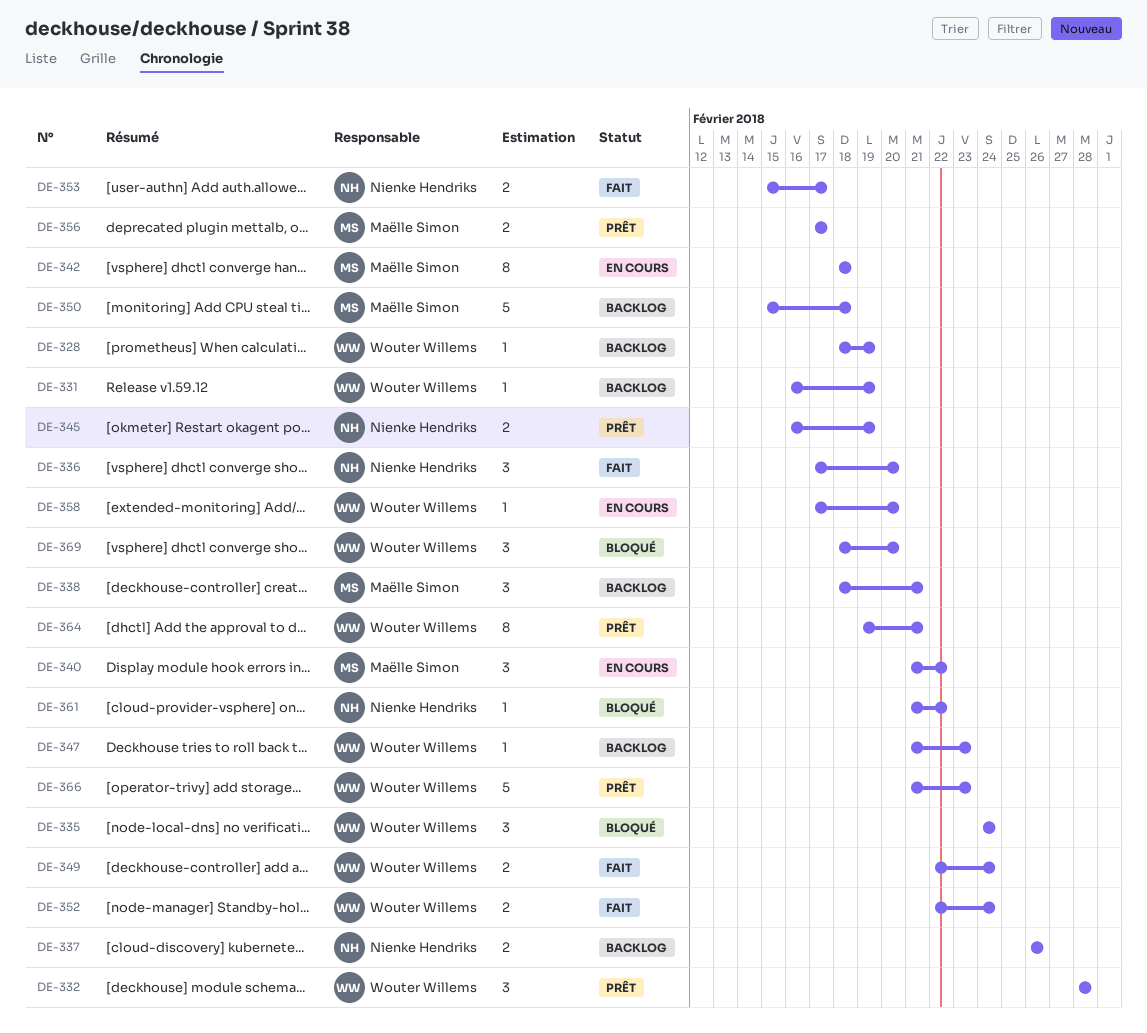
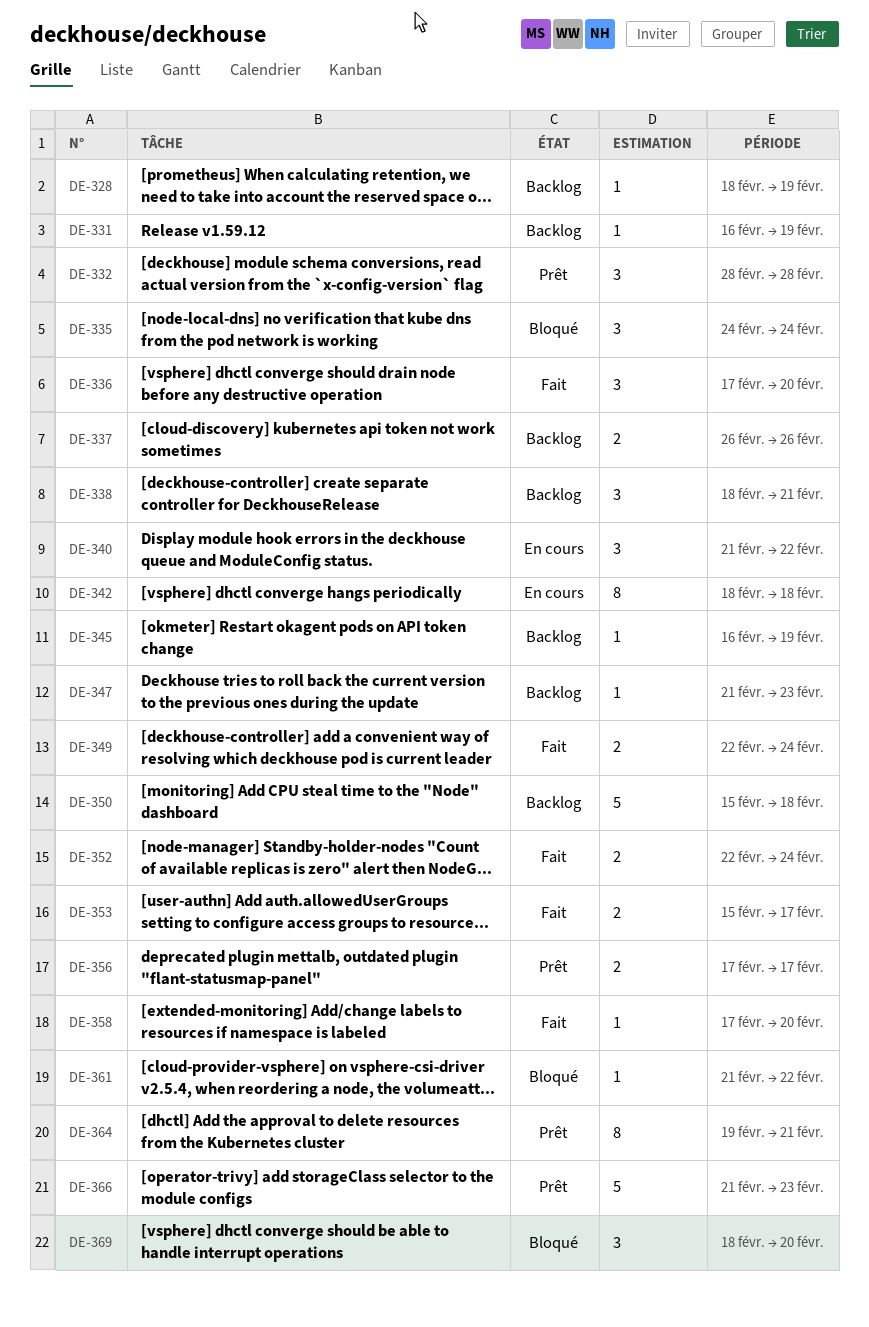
DE-345, status: Prêt -> Backlog
DE-345, estimate: 2 -> 1
DE-358, status: En cours -> Fait

